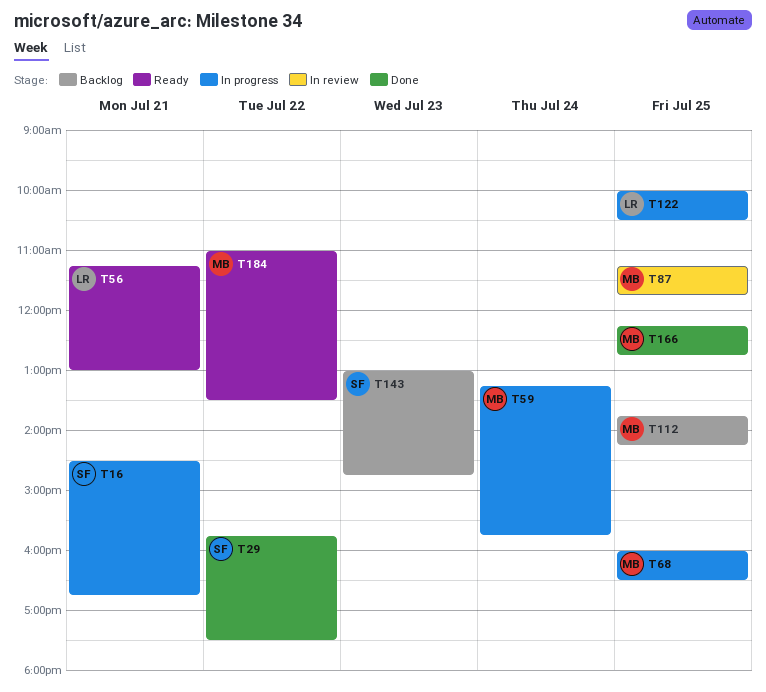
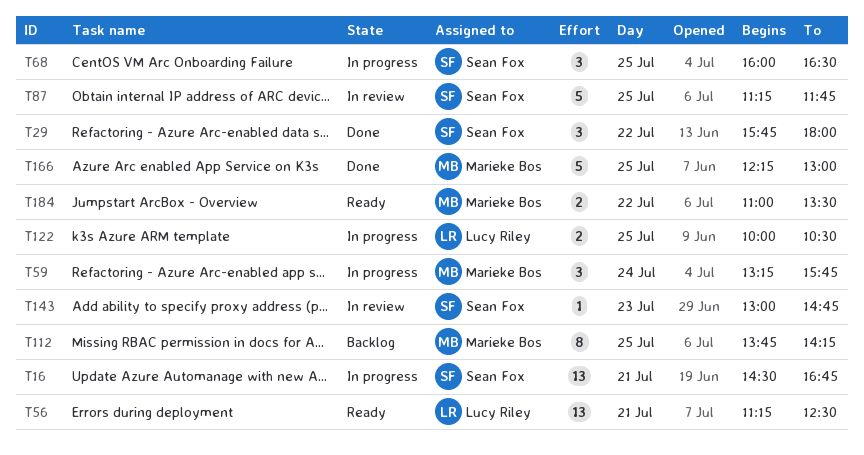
T29, ends: 17:30 -> 18:00
T56, ends: 13:00 -> 12:30
T68, owner: Marieke Bos -> Sean Fox
T87, owner: Marieke Bos -> Sean Fox
T143, status: Backlog -> In review
T166, ends: 12:45 -> 13:00

